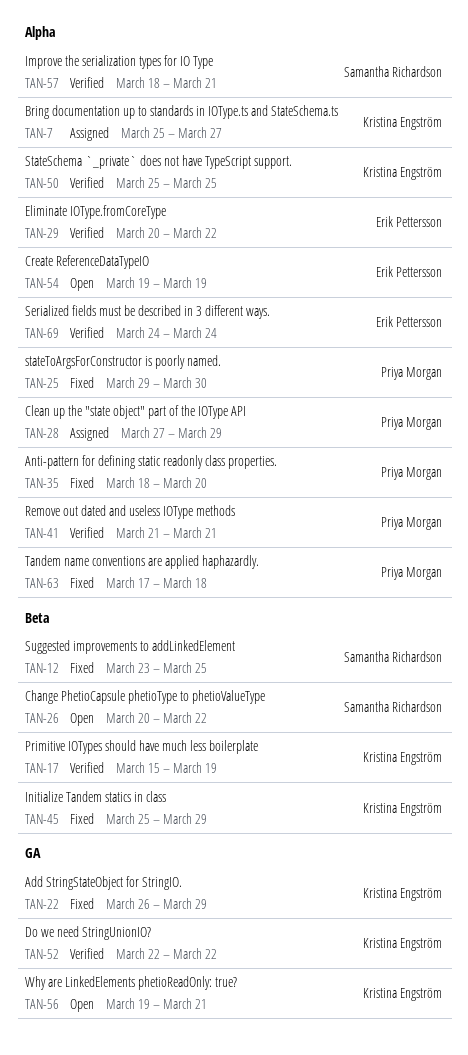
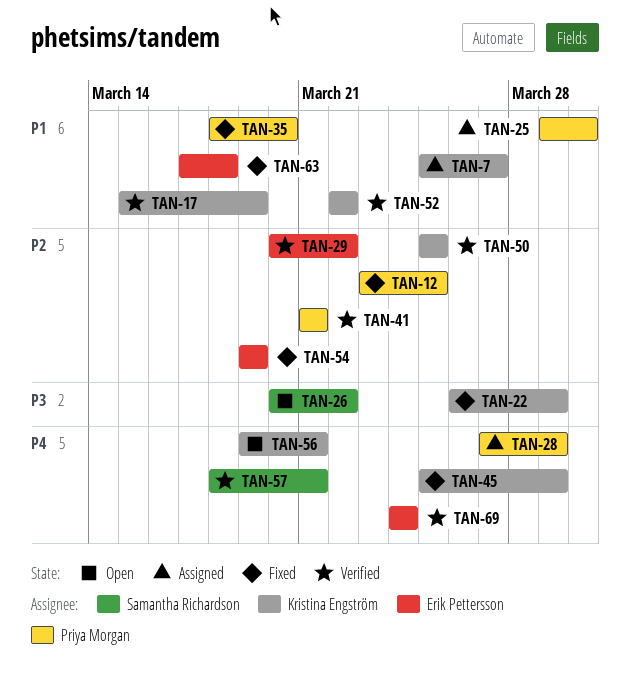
TAN-12, owner: Samantha Richardson -> Priya Morgan
TAN-25, status: Fixed -> Assigned
TAN-54, status: Open -> Fixed
TAN-63, owner: Priya Morgan -> Erik Pettersson

